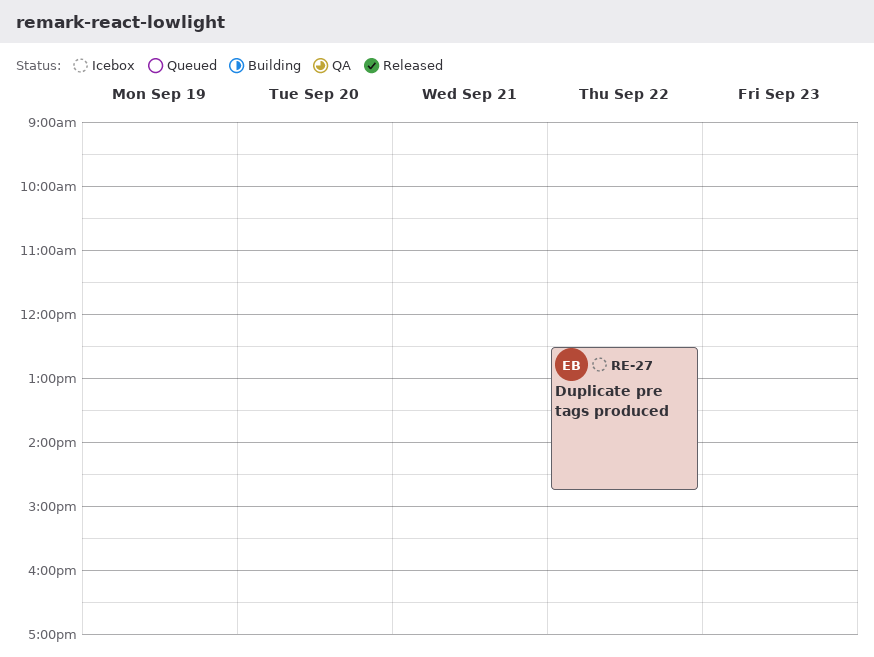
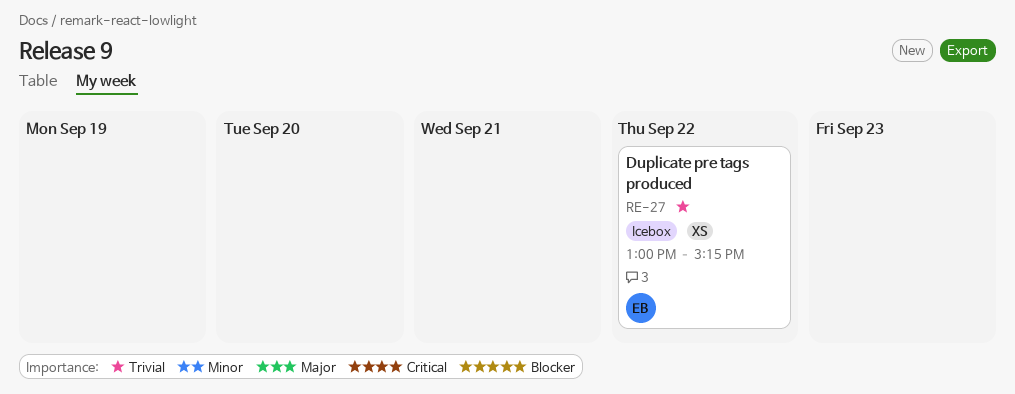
RE-27, begins: 12:30 -> 13:00
RE-27, ends: 14:45 -> 15:15

